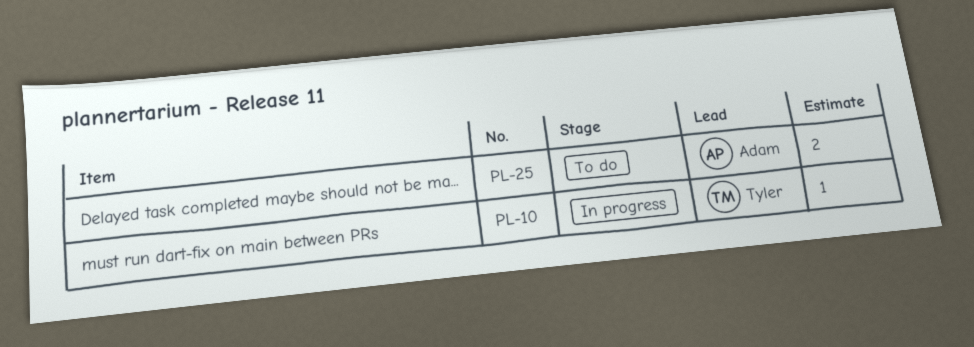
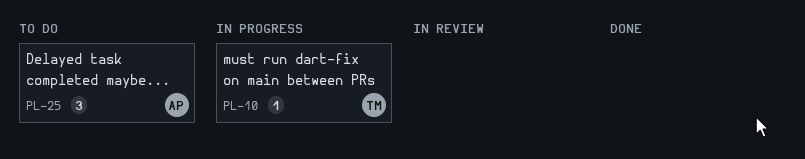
PL-25, estimate: 2 -> 3

